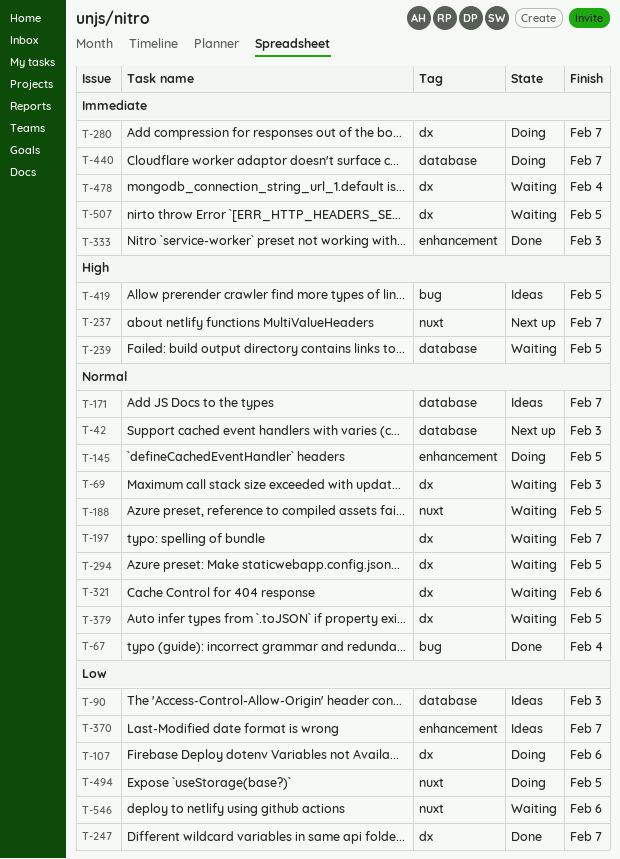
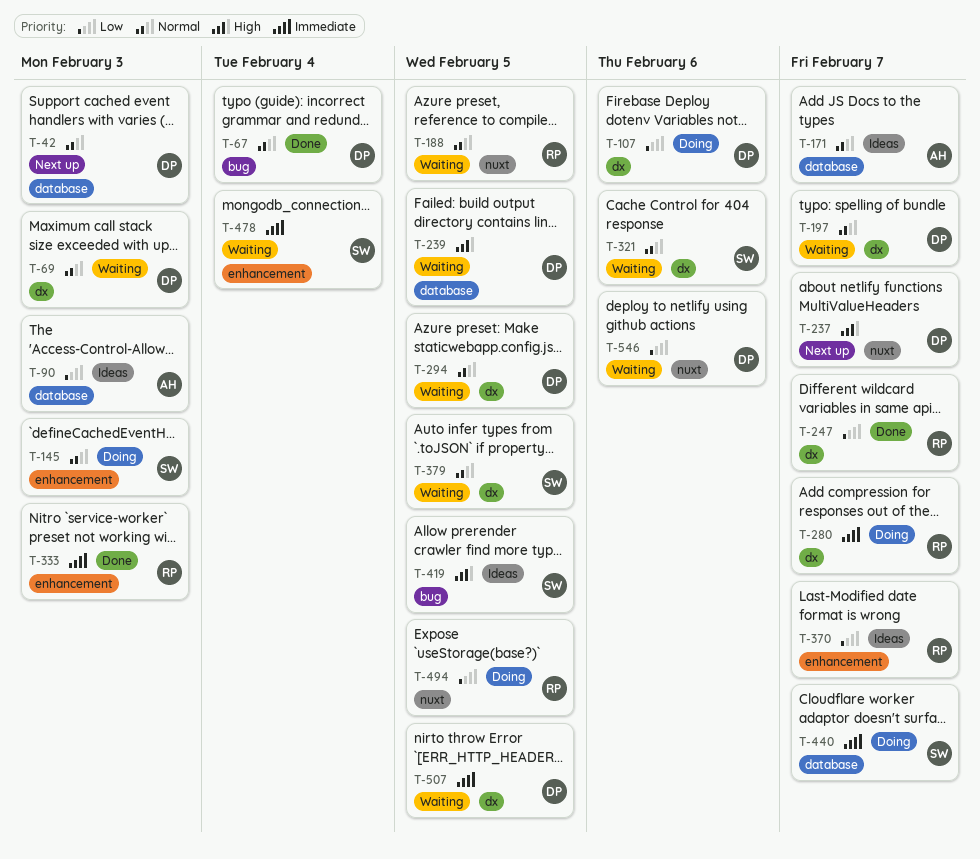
T-145, due: Feb 5 -> Feb 3
T-478, label: dx -> enhancement

